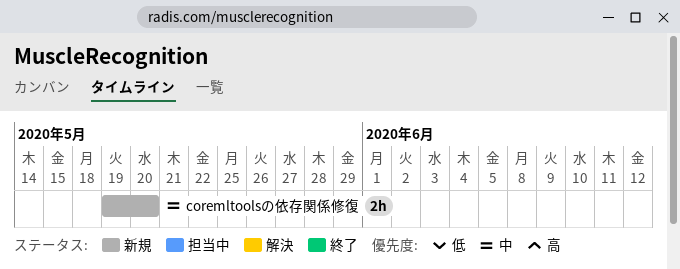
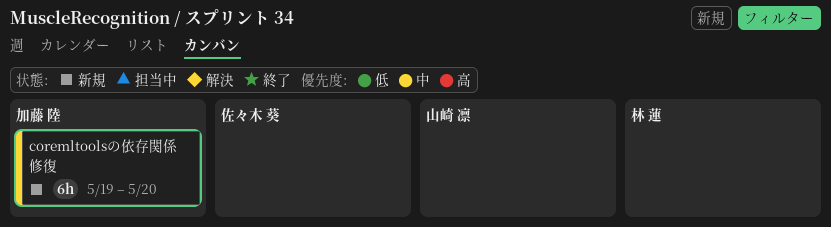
coremltoolsの依存関係修復, estimate: 2h -> 6h

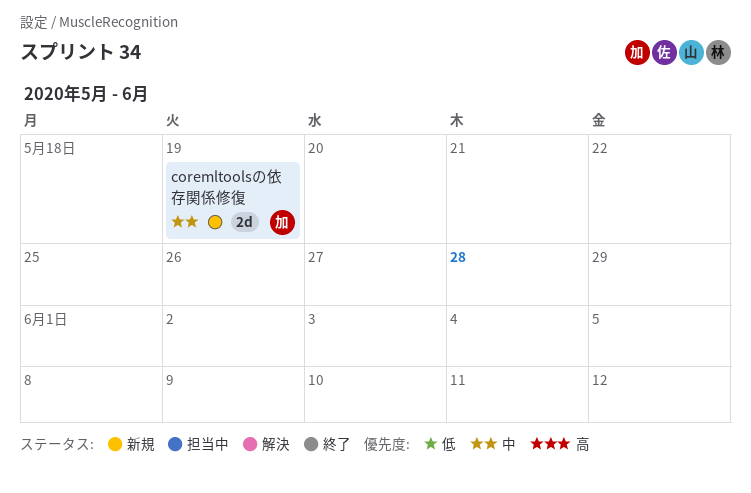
coremltoolsの依存関係修復, estimate: 6h -> 2d
coremltoolsの依存関係修復, due: May 20 -> May 19

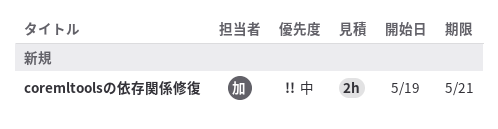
coremltoolsの依存関係修復, estimate: 2d -> 2h
coremltoolsの依存関係修復, due: May 19 -> May 21

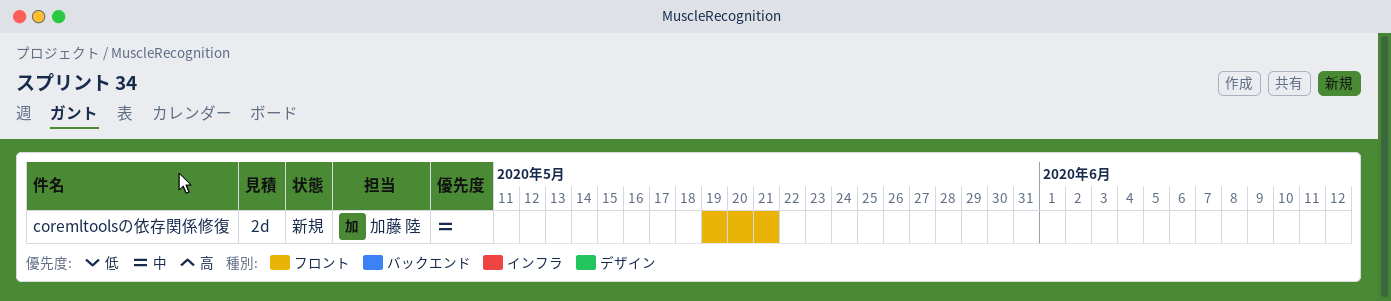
coremltoolsの依存関係修復, estimate: 2h -> 2d

